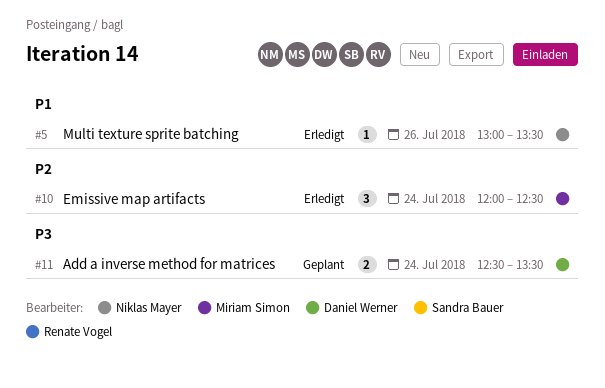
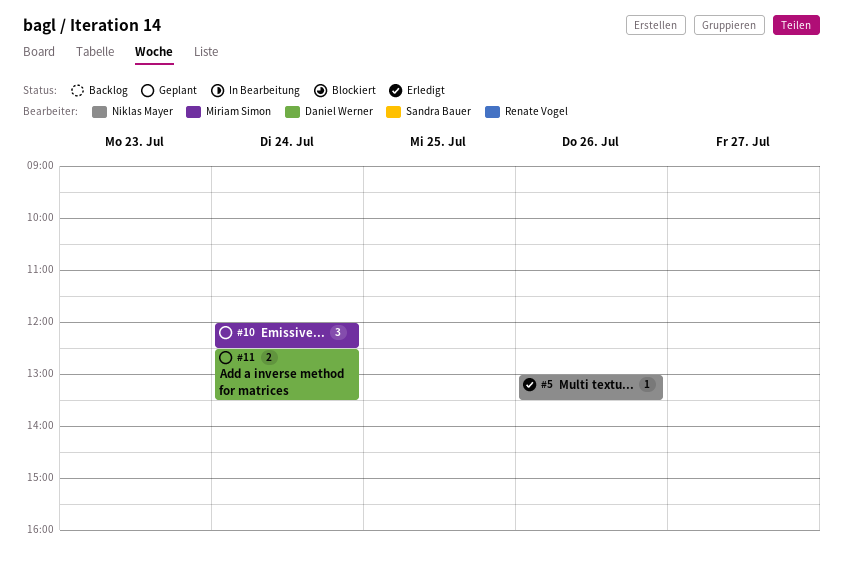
#10, status: Erledigt -> Geplant

